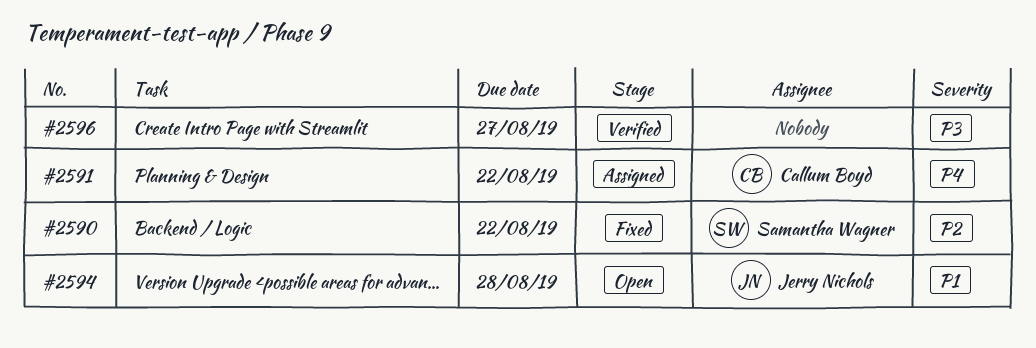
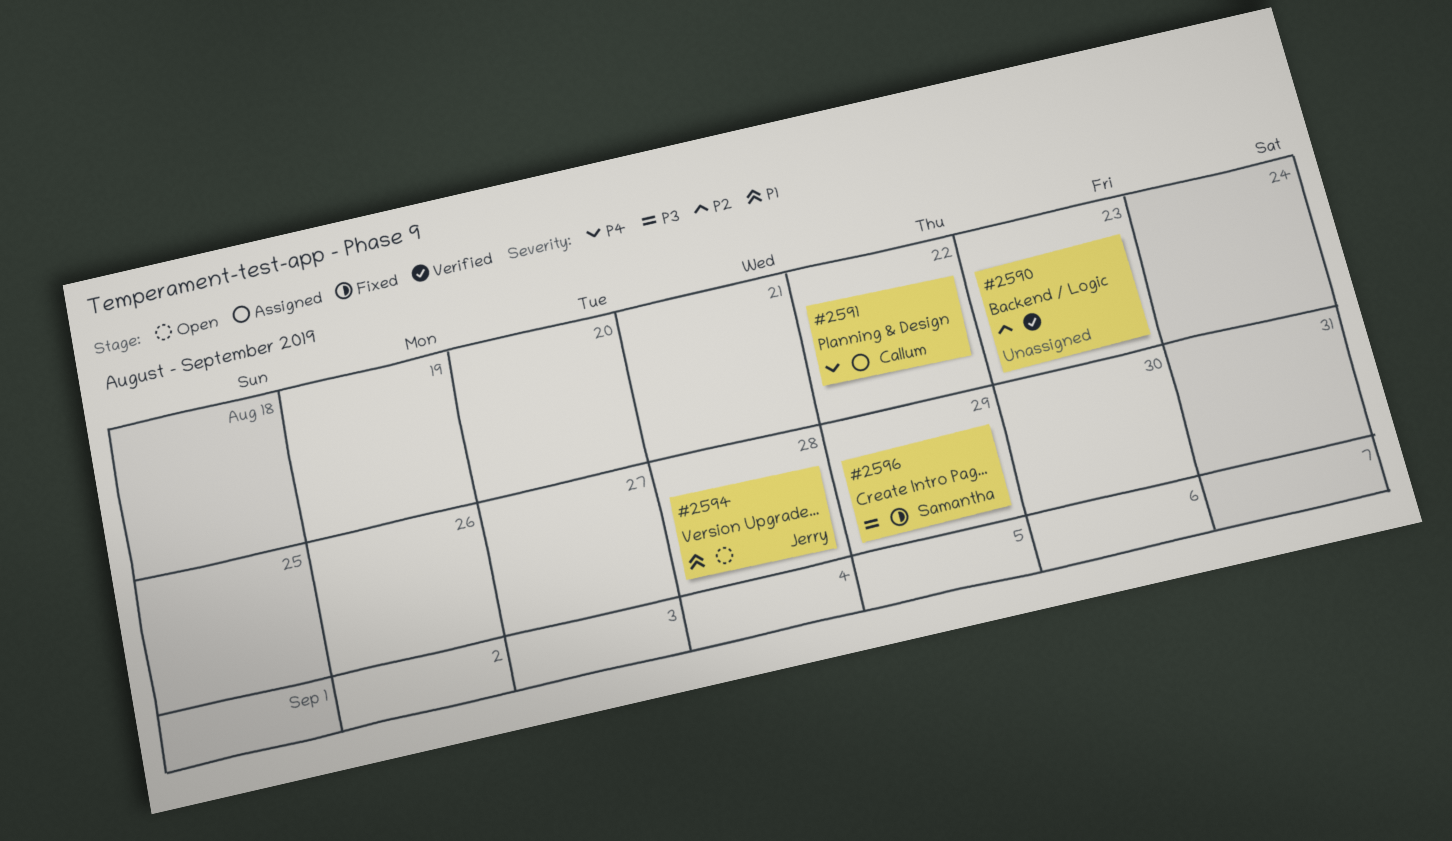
#2590, status: Fixed -> Verified
#2590, owner: Samantha Wagner -> none
#2590, due: Aug 22 -> Aug 23
#2596, status: Verified -> Fixed
#2596, owner: none -> Samantha Wagner
#2596, due: Aug 27 -> Aug 29

